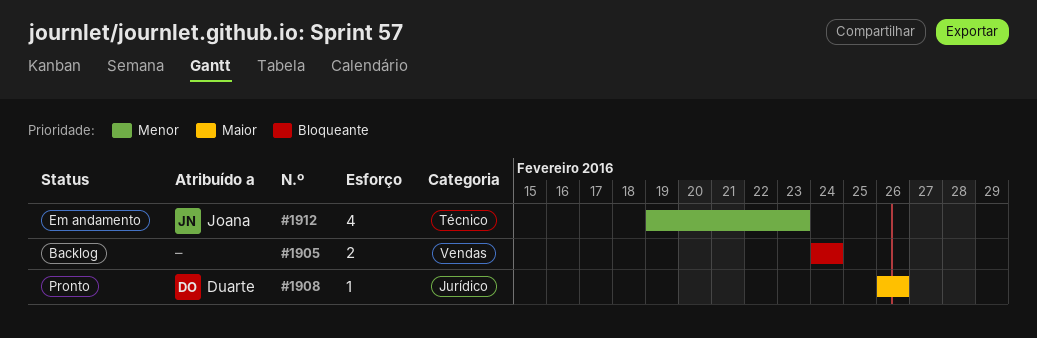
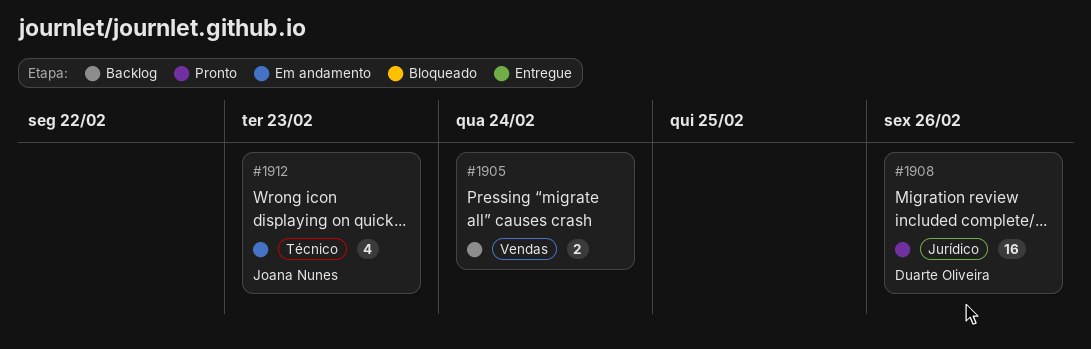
#1908, estimate: 1 -> 16

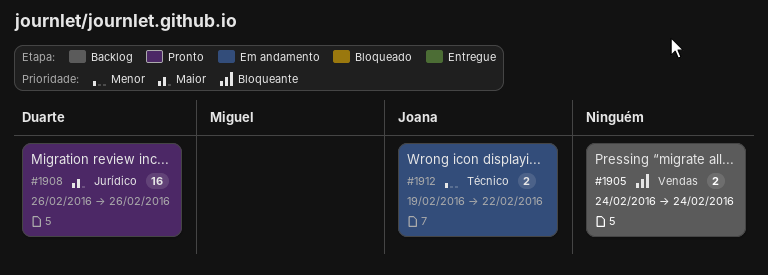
#1912, estimate: 4 -> 2
#1912, due: Feb 23 -> Feb 22

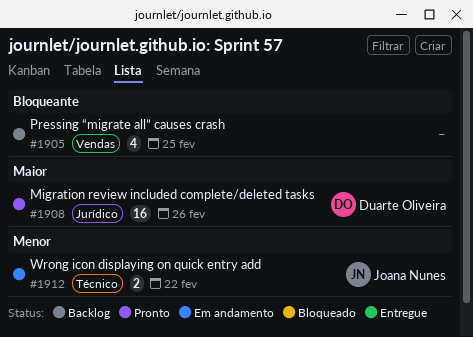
#1905, estimate: 2 -> 4
#1905, due: Feb 24 -> Feb 25

